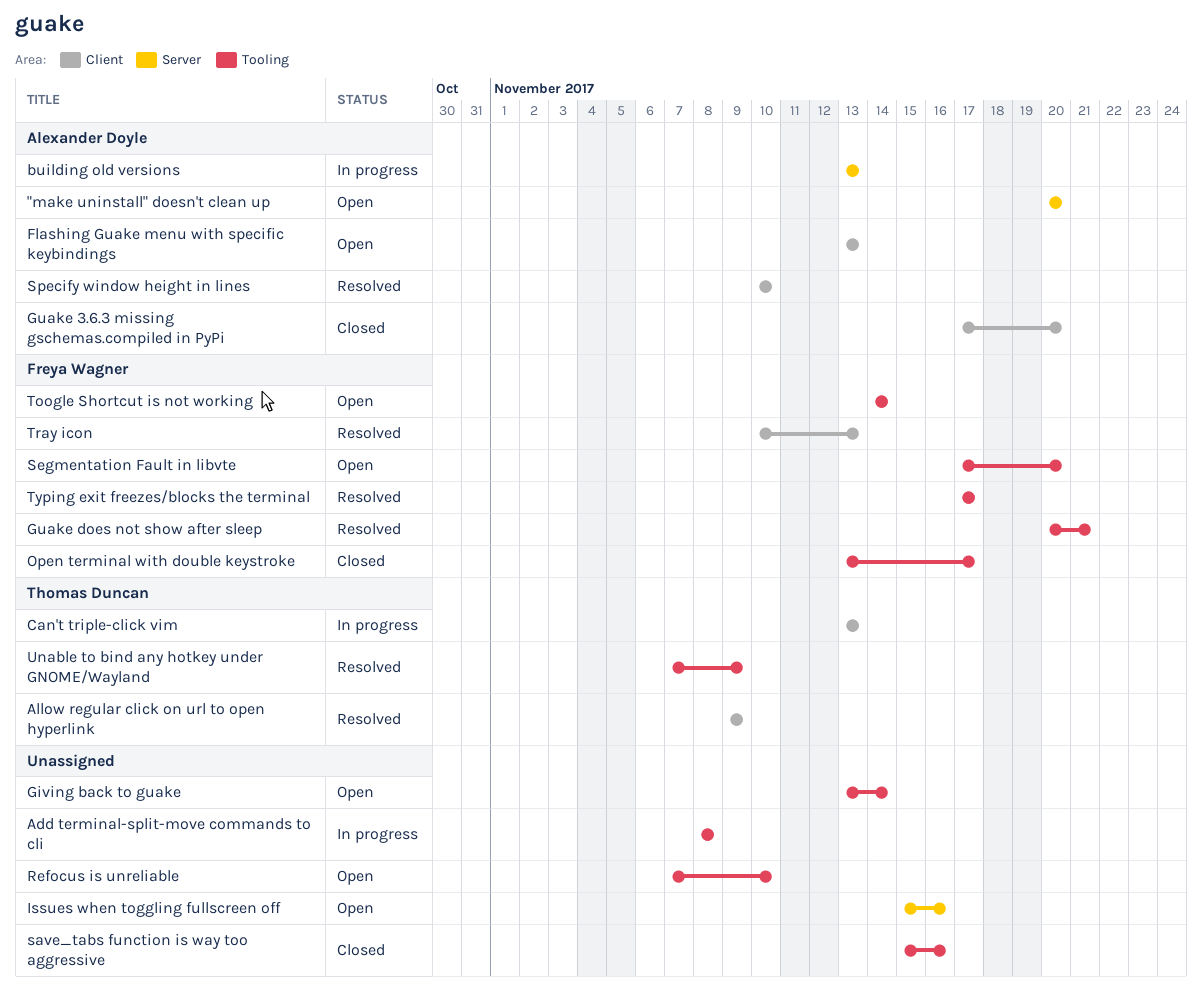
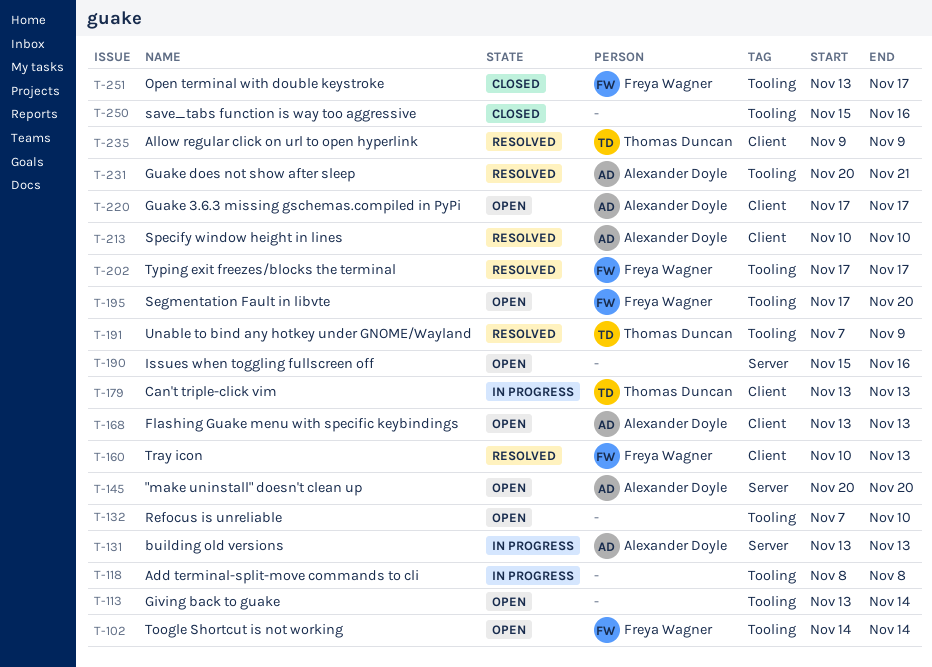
Guake 3.6.3 missing gschemas.compiled in PyPi, status: Closed -> Open
Guake 3.6.3 missing gschemas.compiled in PyPi, due: Nov 20 -> Nov 17
Guake does not show after sleep, owner: Freya Wagner -> Alexander Doyle

